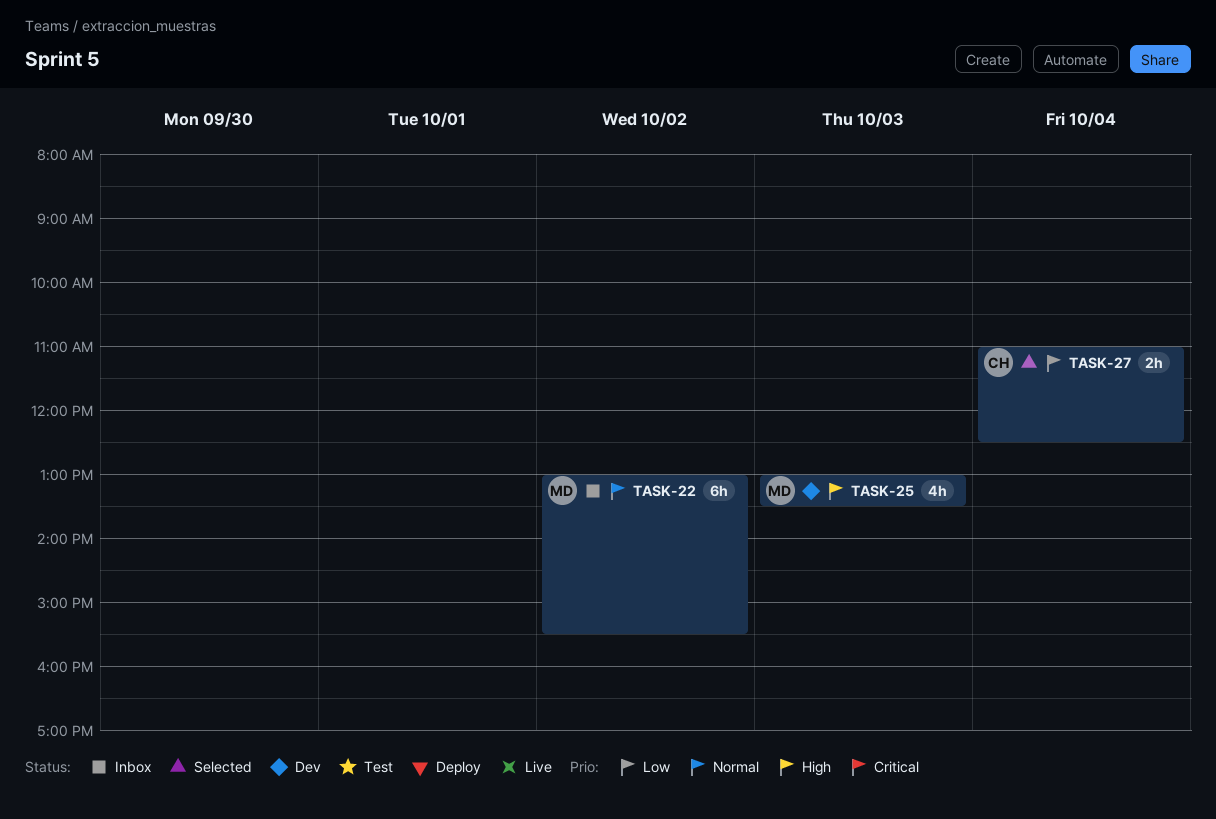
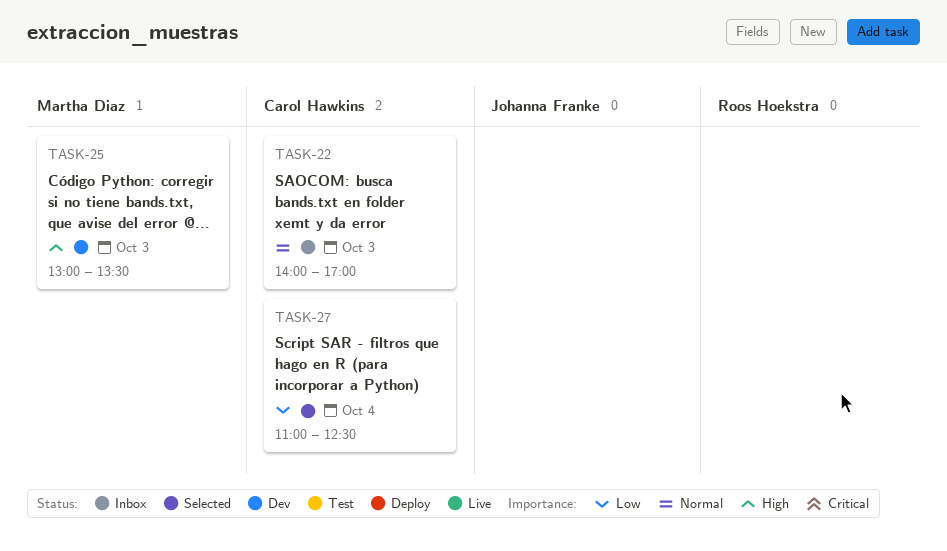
TASK-22, owner: Martha Diaz -> Carol Hawkins
TASK-22, day: Oct 2 -> Oct 3
TASK-22, begins: 13:00 -> 14:00
TASK-22, ends: 15:30 -> 17:00

